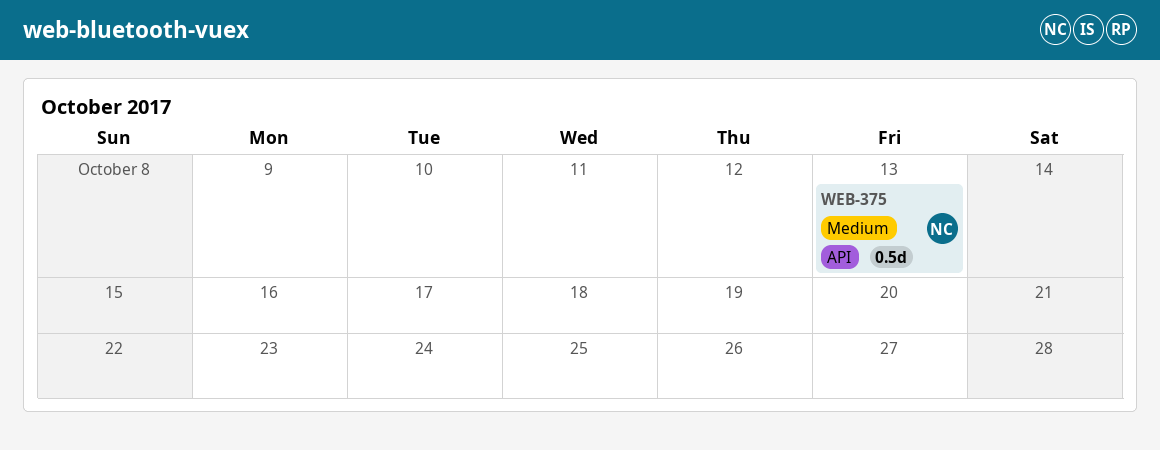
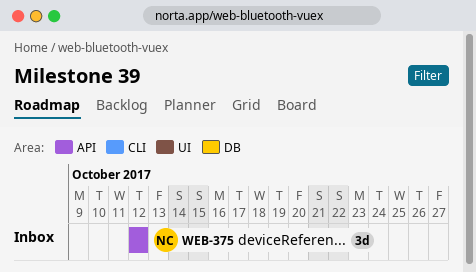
WEB-375, estimate: 0.5d -> 3d
WEB-375, due: Oct 13 -> Oct 12

